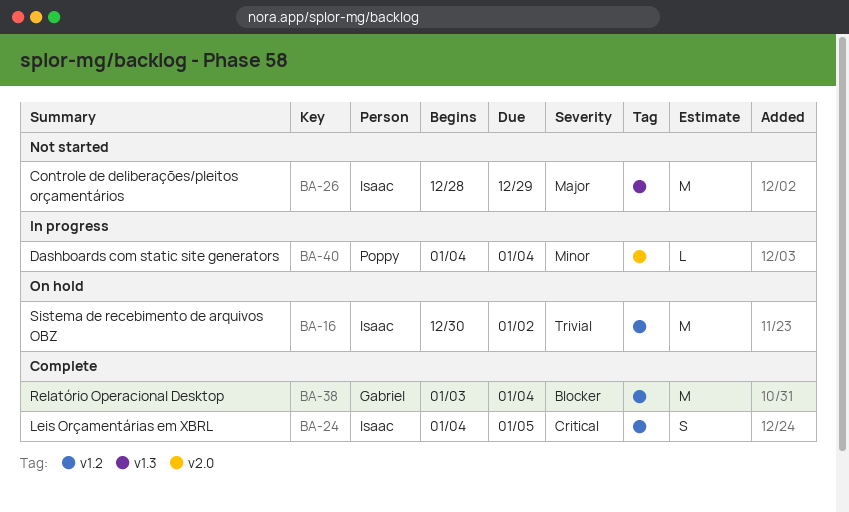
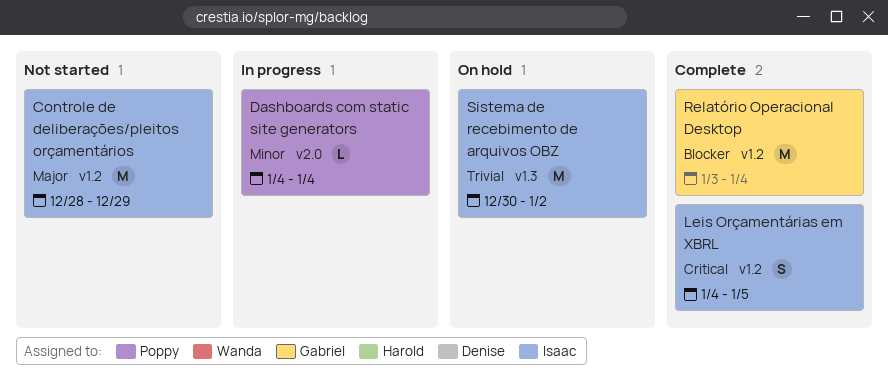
Controle de deliberações/pleitos orçamentários, label: v1.3 -> v1.2
Sistema de recebimento de arquivos OBZ, label: v1.2 -> v1.3

